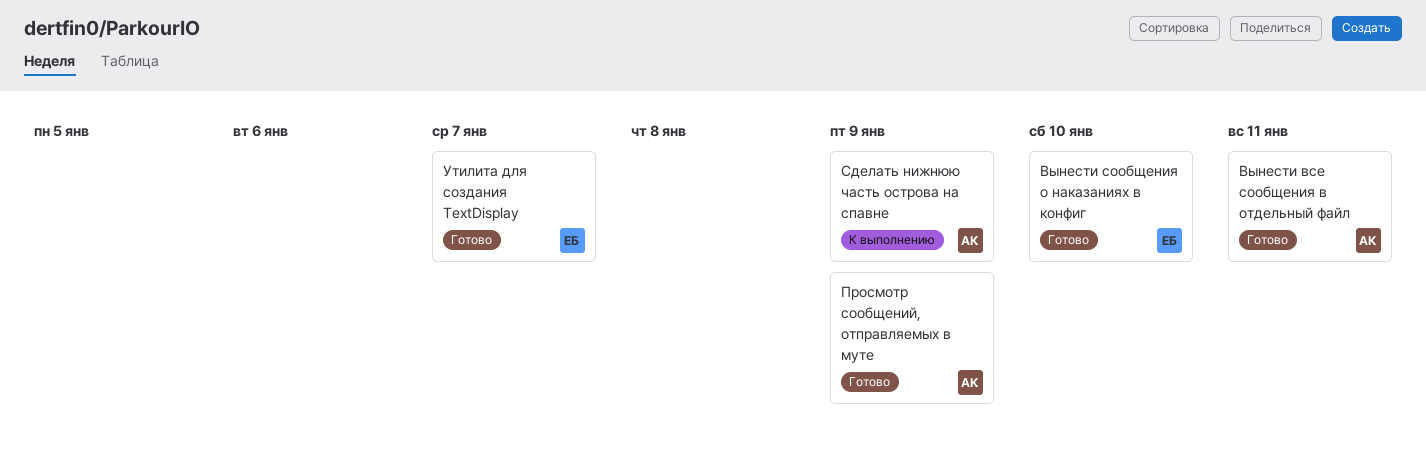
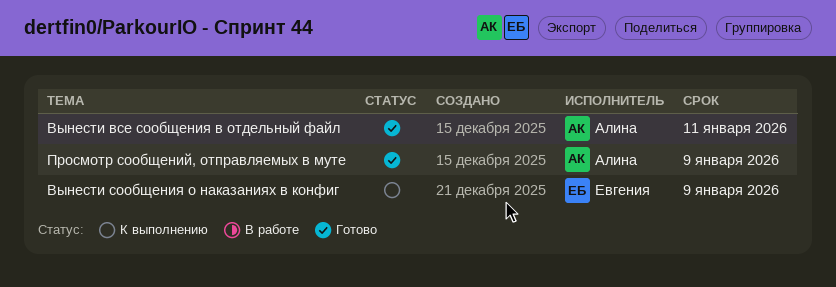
Вынести сообщения о наказаниях в конфиг, status: Готово -> К выполнению
Вынести сообщения о наказаниях в конфиг, due: Jan 10 -> Jan 9
Сделать нижнюю часть острова на спавне: present -> none
Утилита для создания TextDisplay: present -> none

